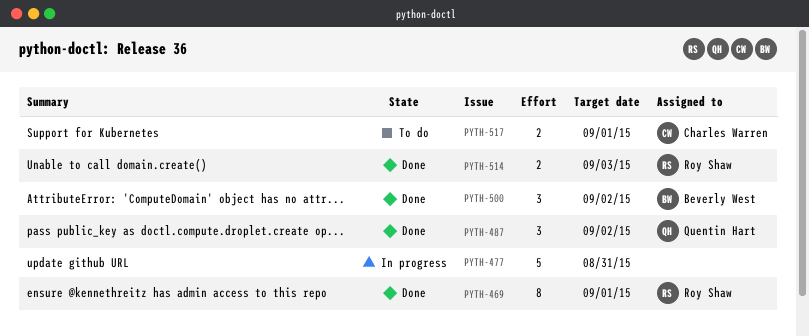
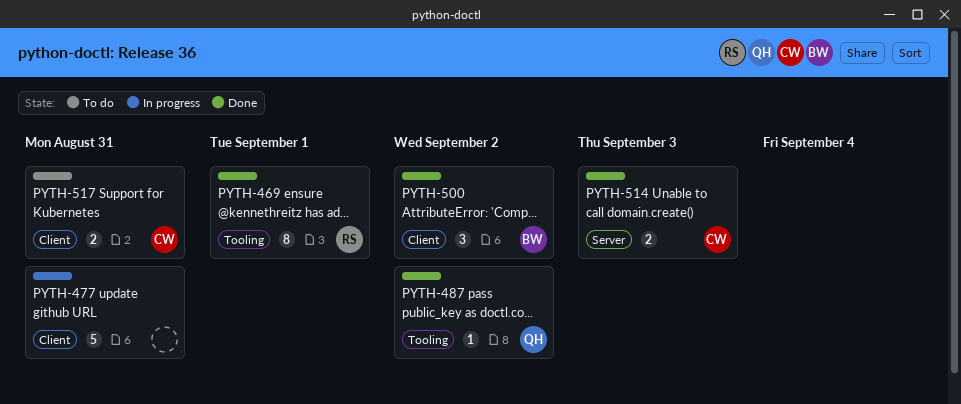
PYTH-487, estimate: 3 -> 1
PYTH-514, owner: Roy Shaw -> Charles Warren
PYTH-517, due: Sep 1 -> Aug 31

